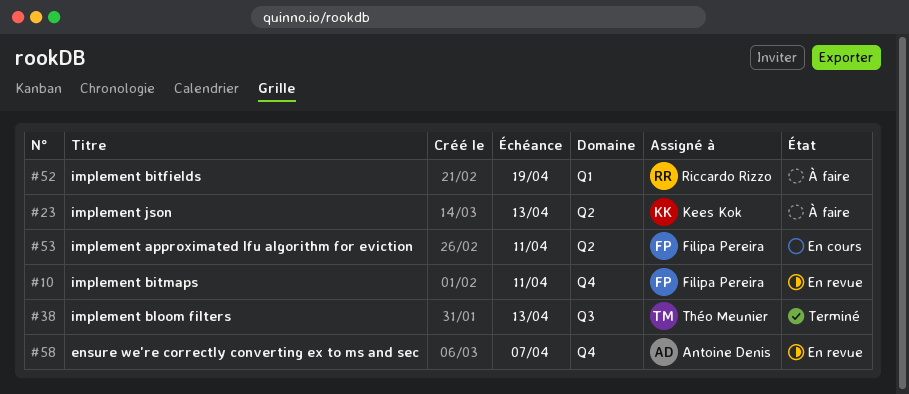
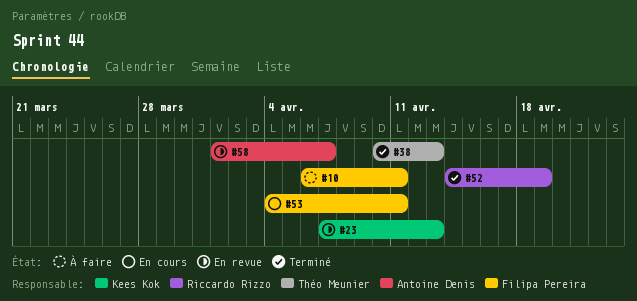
#10, status: En revue -> À faire
#23, status: À faire -> En revue
#52, status: À faire -> Terminé

